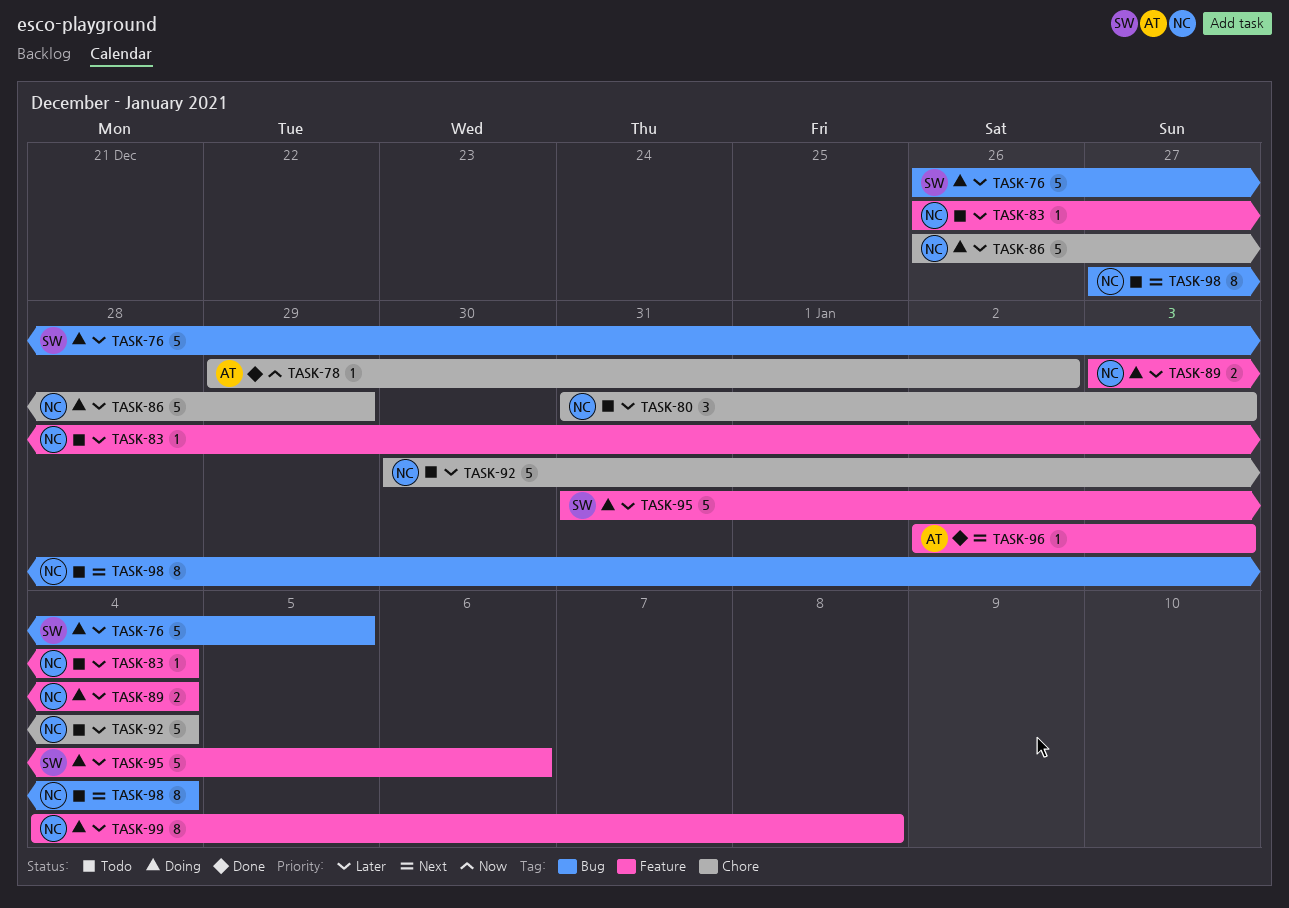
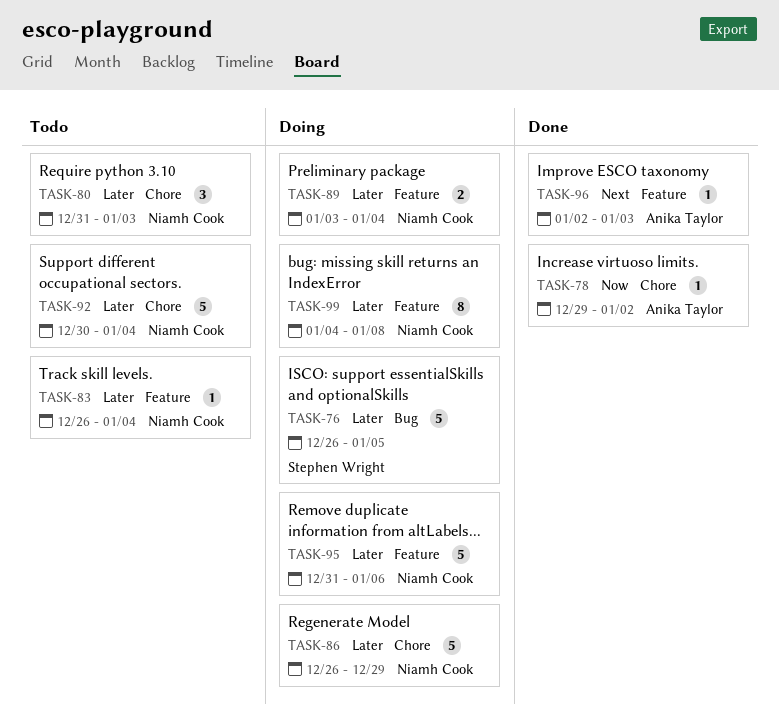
TASK-95, owner: Stephen Wright -> Niamh Cook
TASK-98: present -> none

